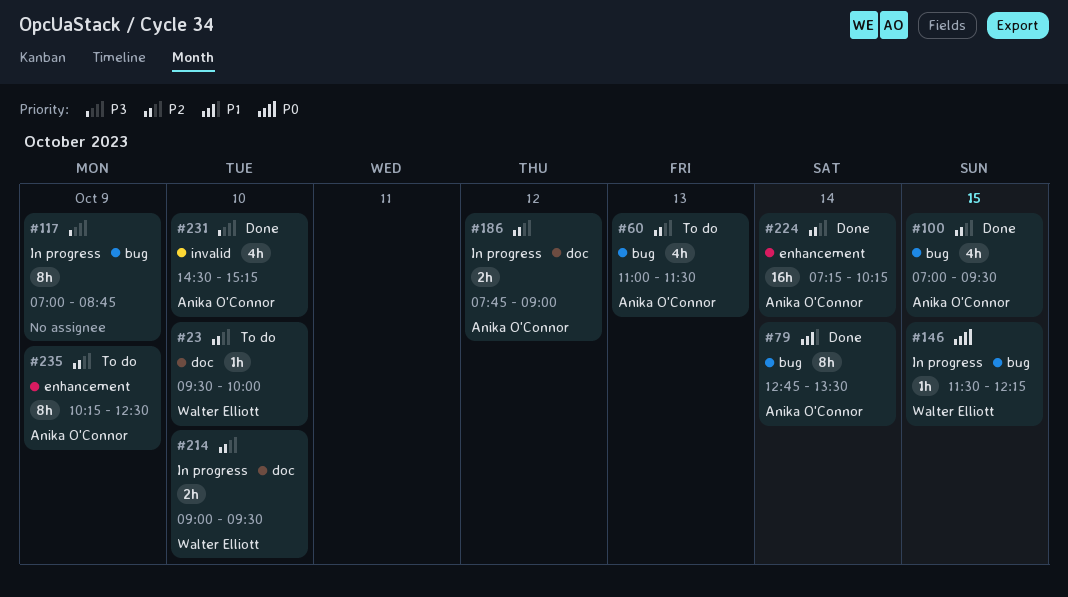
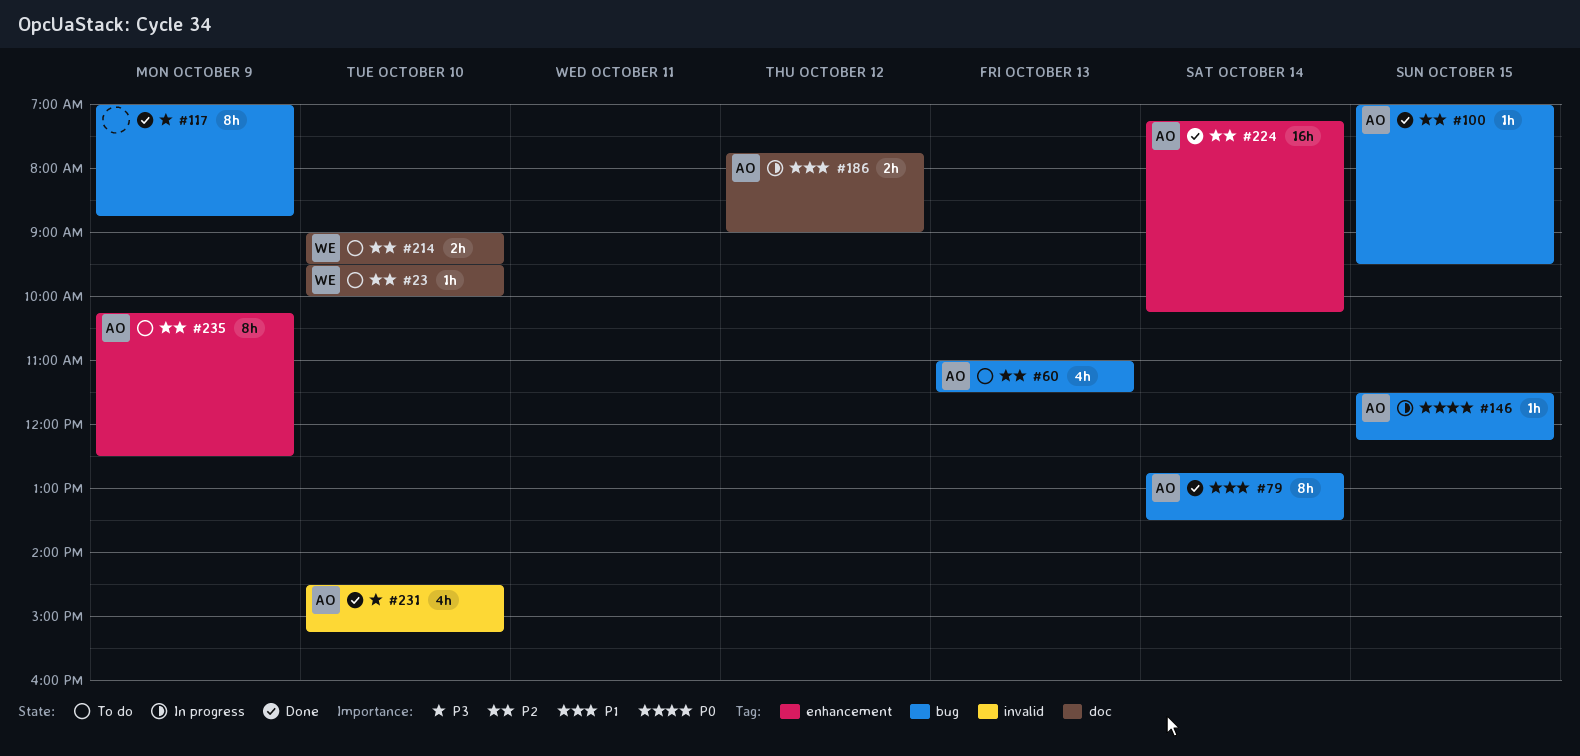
#100, estimate: 4h -> 1h
#117, status: In progress -> Done
#146, owner: Walter Elliott -> Anika O'Connor
#186, priority: P2 -> P1
#214, status: In progress -> To do

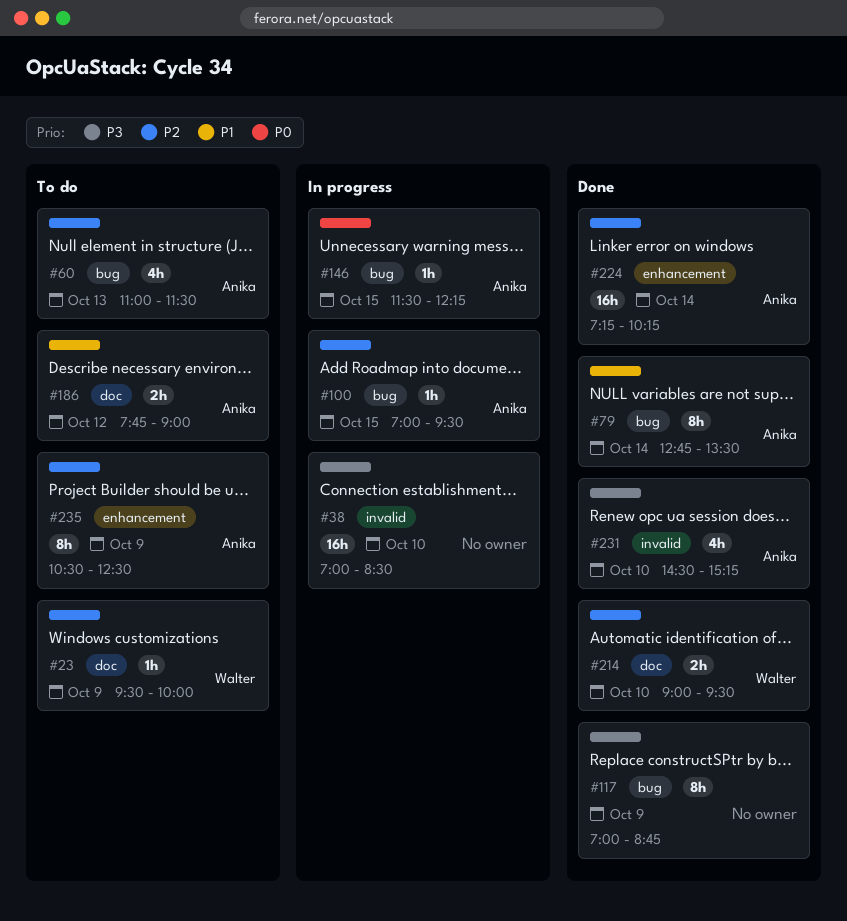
#23, day: Oct 10 -> Oct 9
#38: none -> present
#100, status: Done -> In progress
#186, status: In progress -> To do
#214, status: To do -> Done
#235, begins: 10:15 -> 10:30

